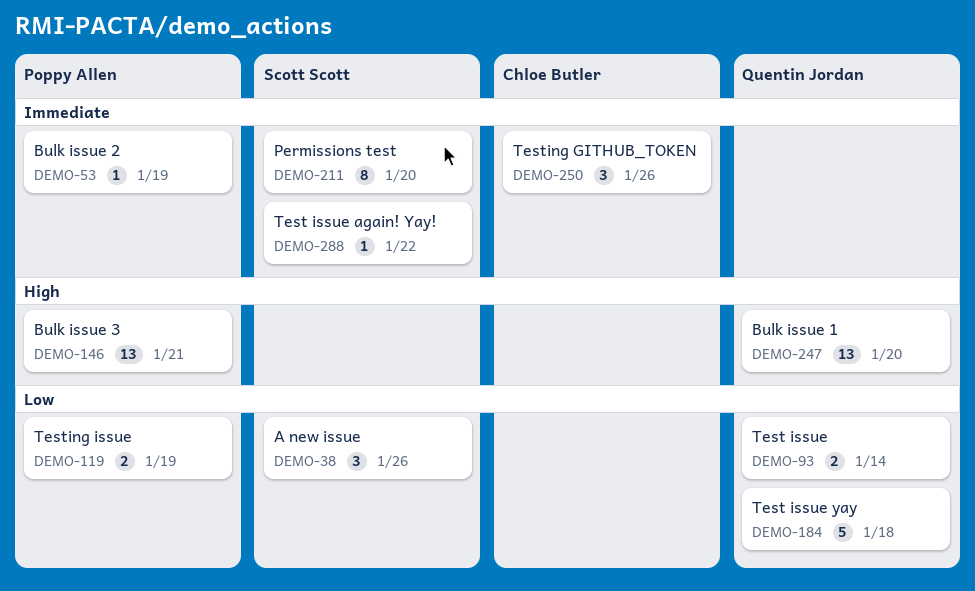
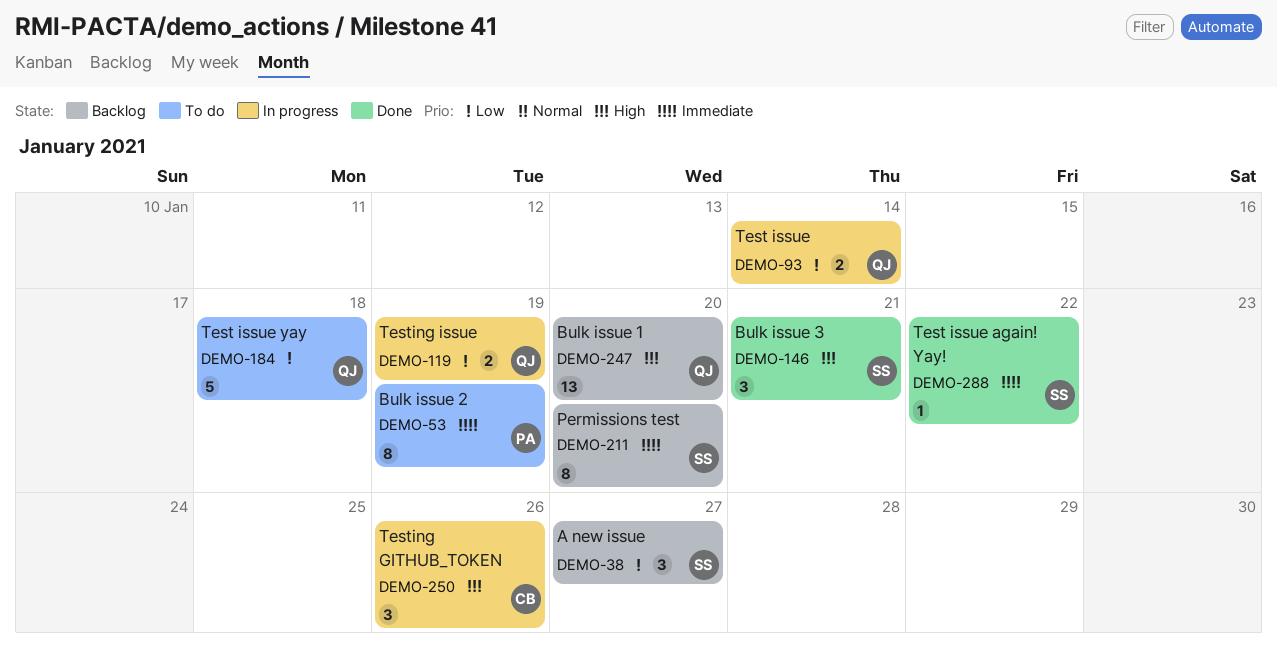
DEMO-38, due: Jan 26 -> Jan 27
DEMO-53, estimate: 1 -> 8
DEMO-119, owner: Poppy Allen -> Quentin Jordan
DEMO-146, owner: Poppy Allen -> Scott Scott
DEMO-146, estimate: 13 -> 3
DEMO-250, priority: Immediate -> High

